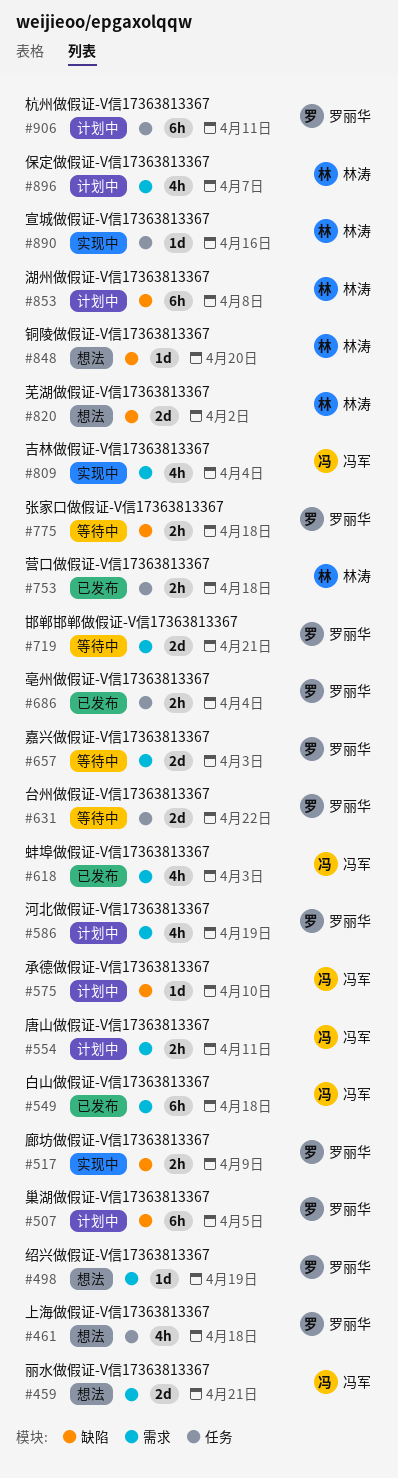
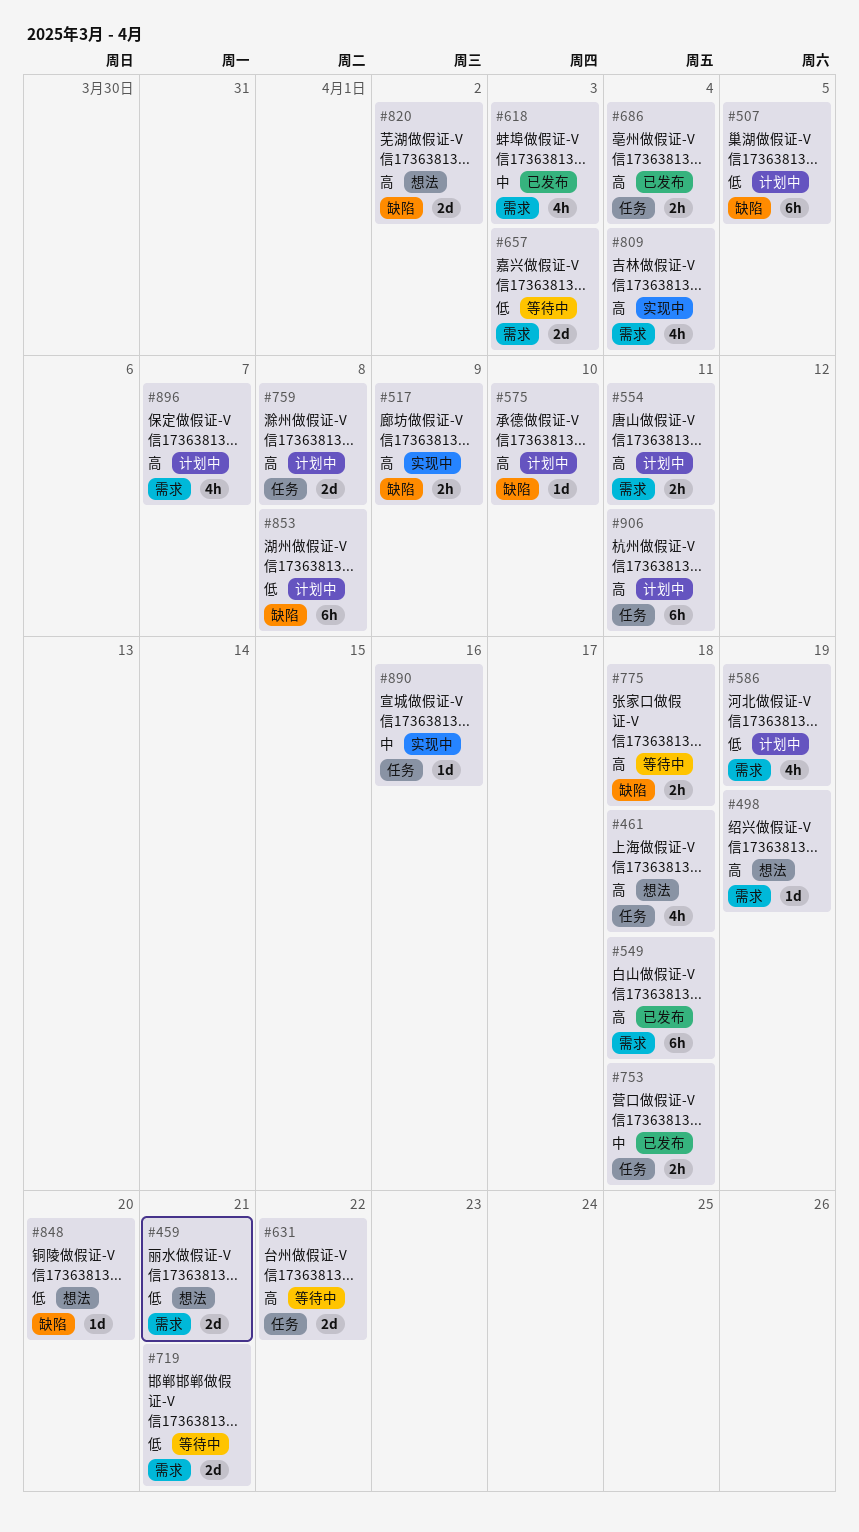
#759: none -> present

